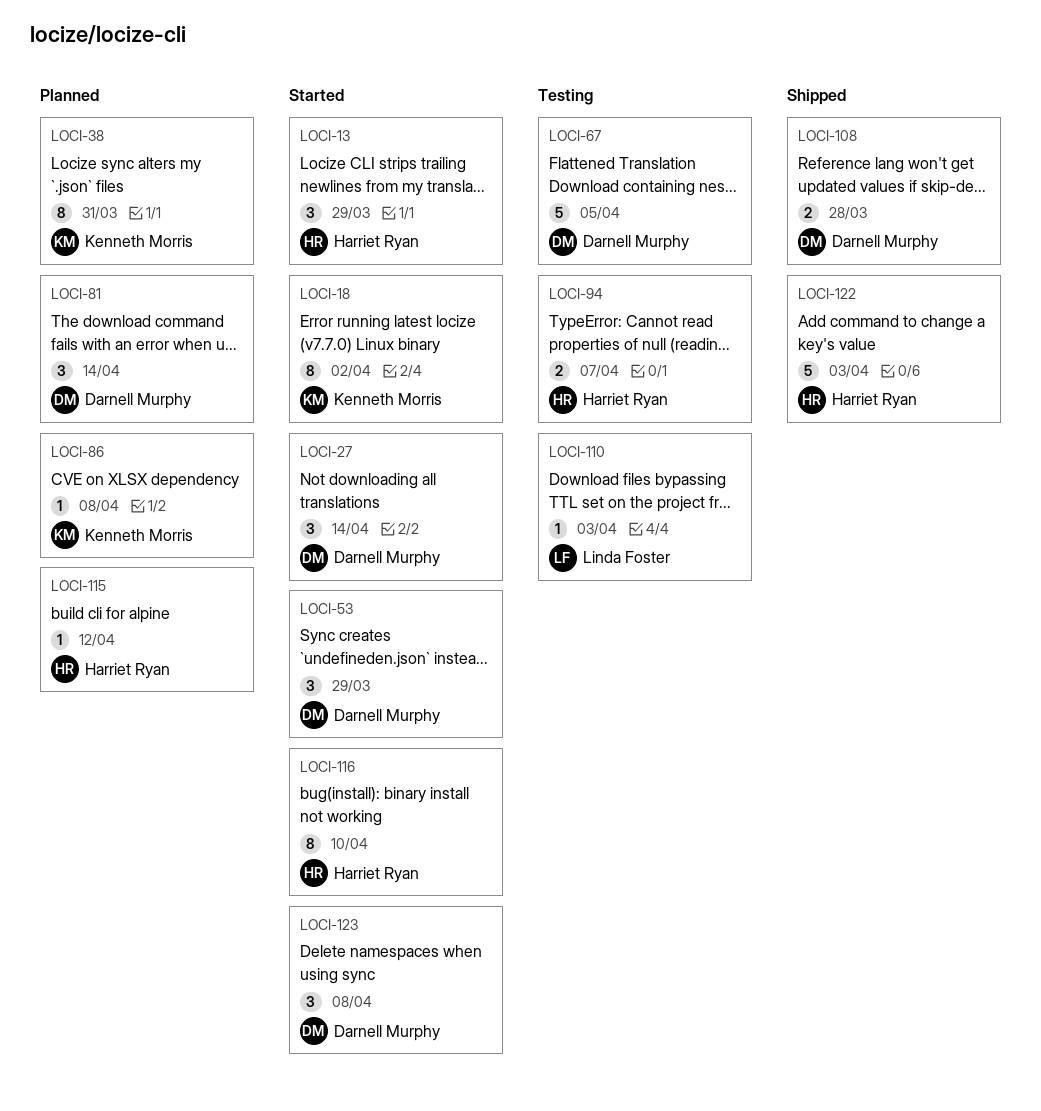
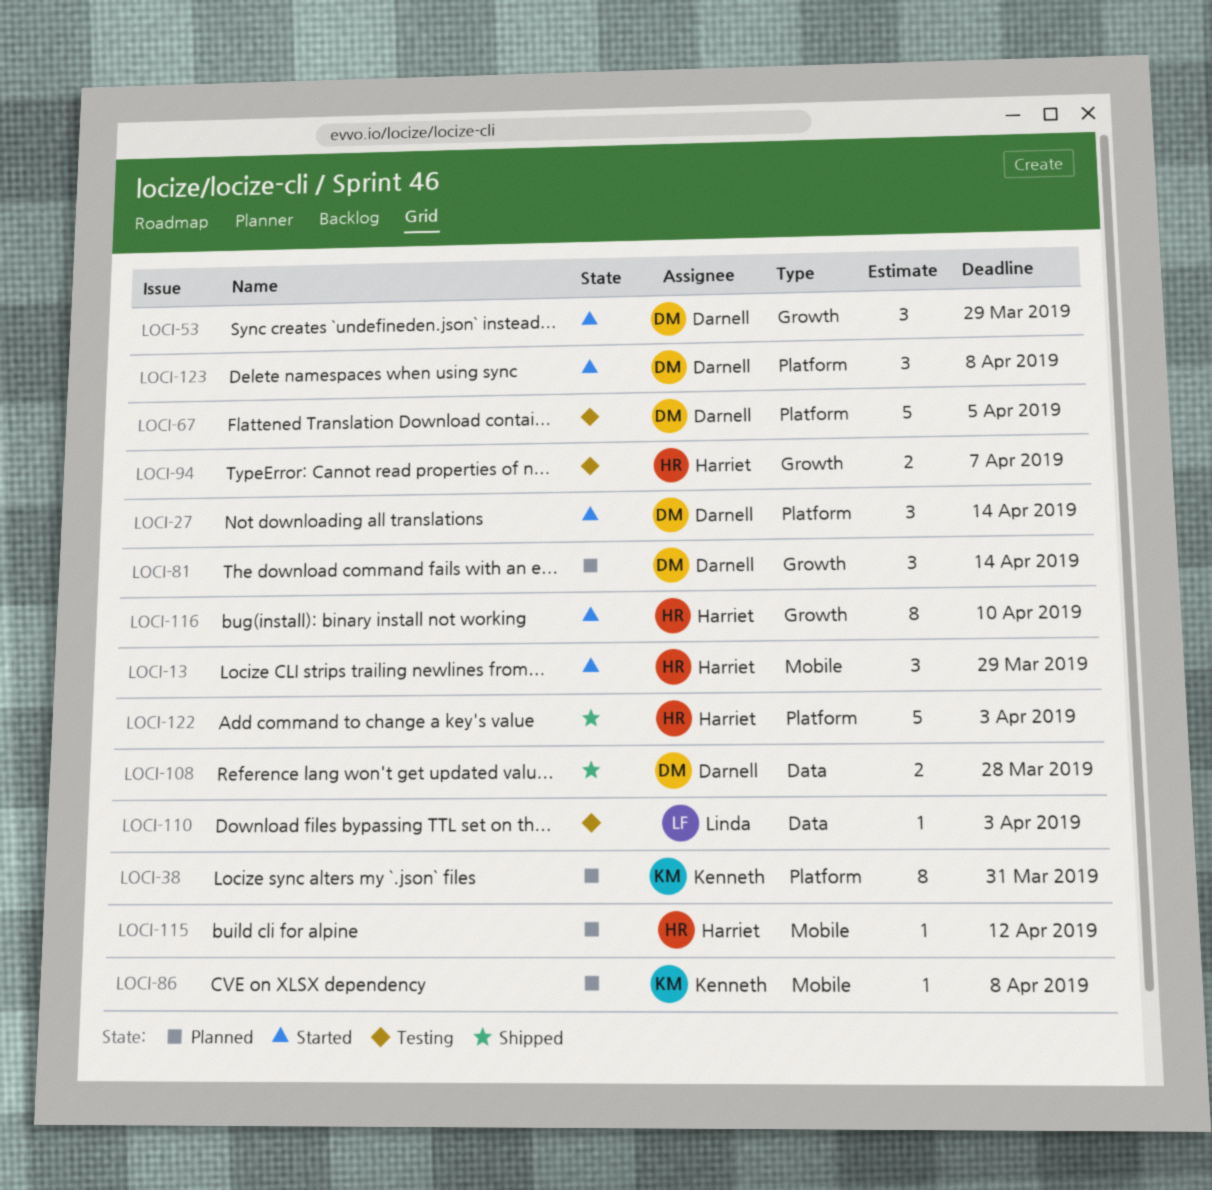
LOCI-18: present -> none

